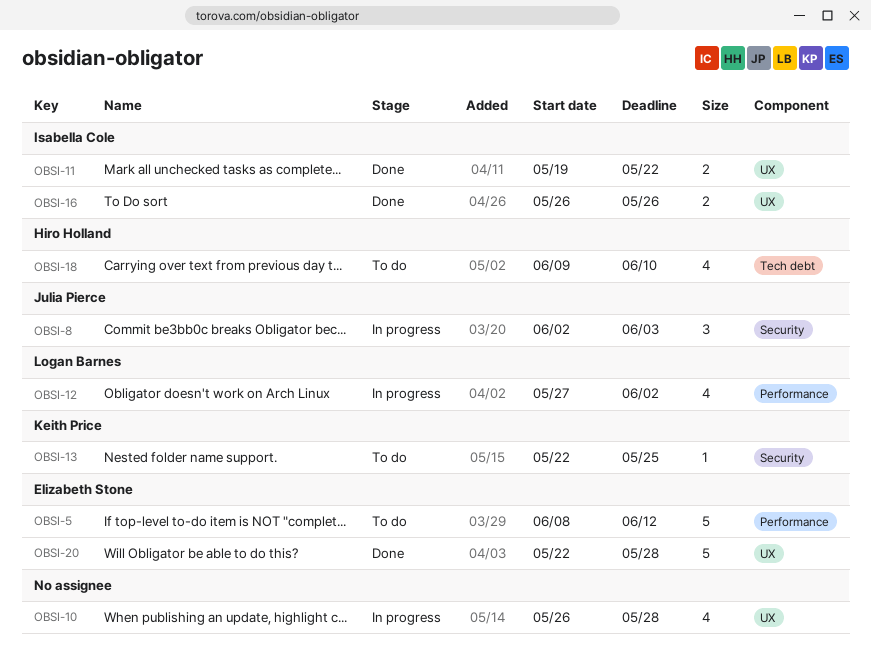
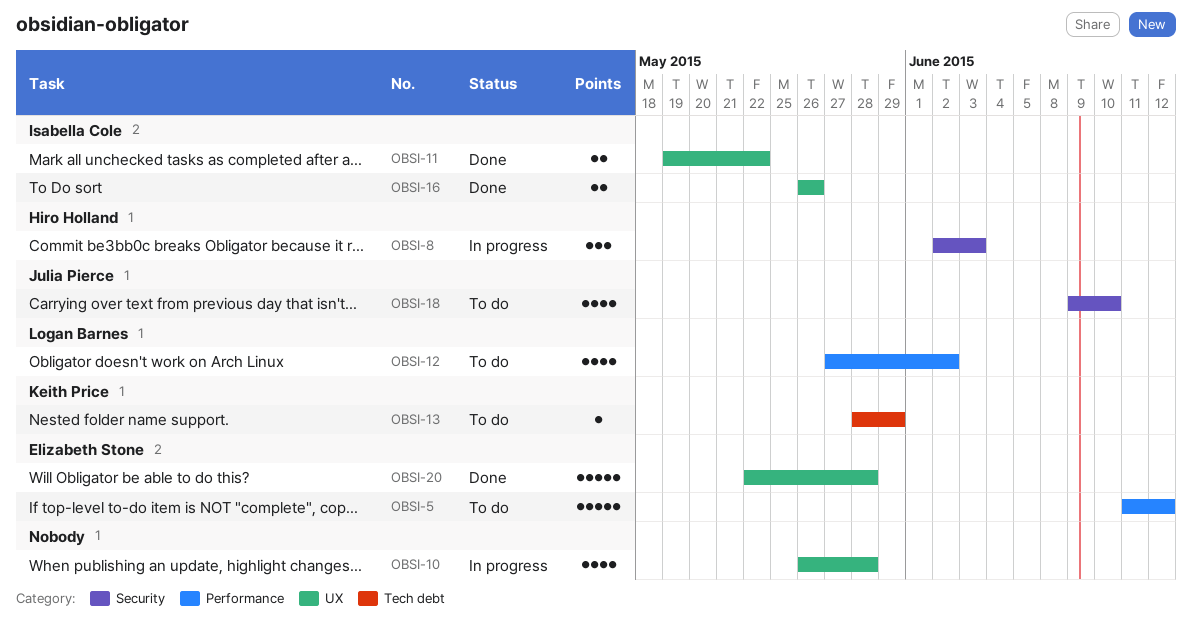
OBSI-5, start: Jun 8 -> Jun 11
OBSI-8, owner: Julia Pierce -> Hiro Holland
OBSI-12, status: In progress -> To do
OBSI-13, label: Security -> Tech debt
OBSI-13, start: May 22 -> May 28
OBSI-13, due: May 25 -> May 29
OBSI-18, owner: Hiro Holland -> Julia Pierce
OBSI-18, label: Tech debt -> Security

